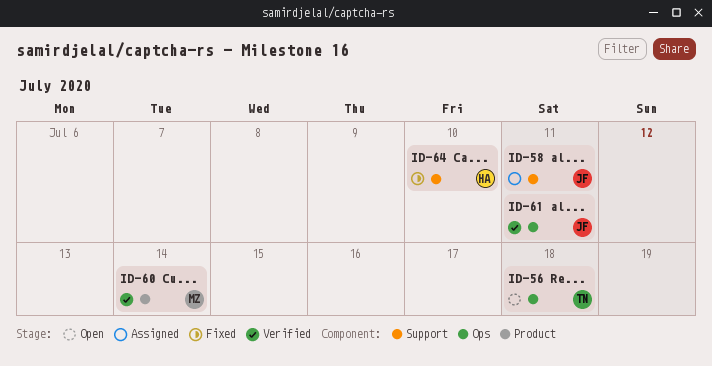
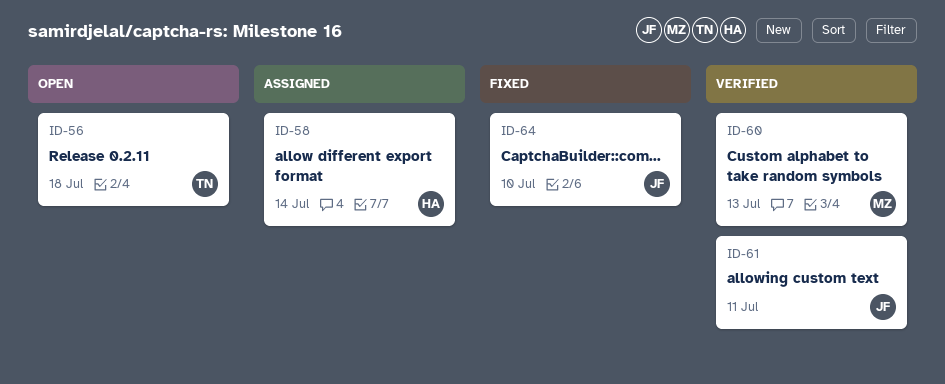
ID-58, owner: JF -> HA
ID-58, due: Jul 11 -> Jul 14
ID-60, due: Jul 14 -> Jul 13
ID-64, owner: HA -> JF

